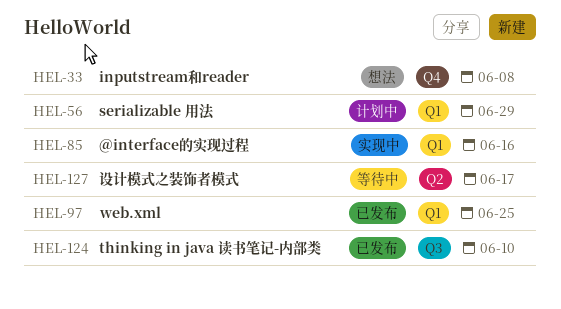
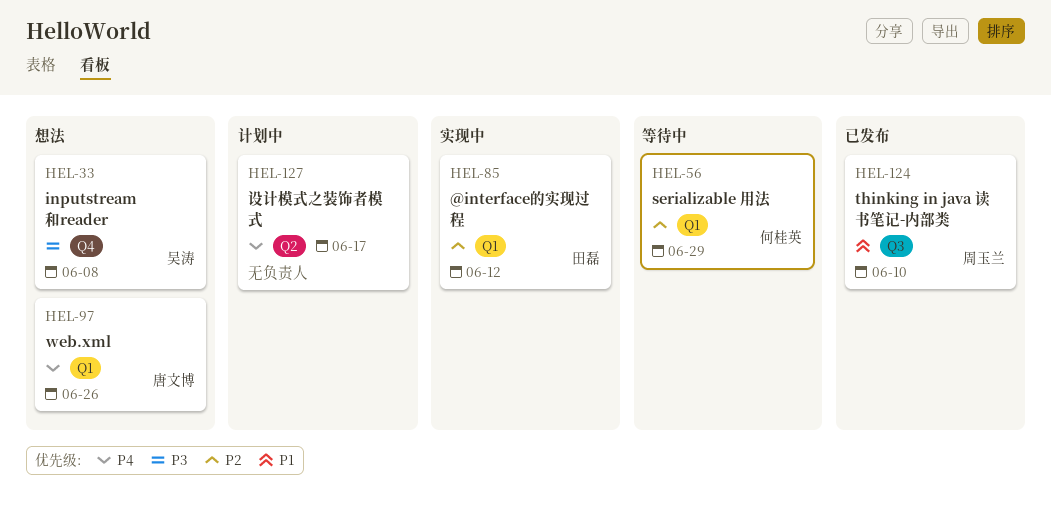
HEL-56, status: 计划中 -> 等待中
HEL-85, due: Jun 16 -> Jun 12
HEL-97, status: 已发布 -> 想法
HEL-97, due: Jun 25 -> Jun 26
HEL-127, status: 等待中 -> 计划中

